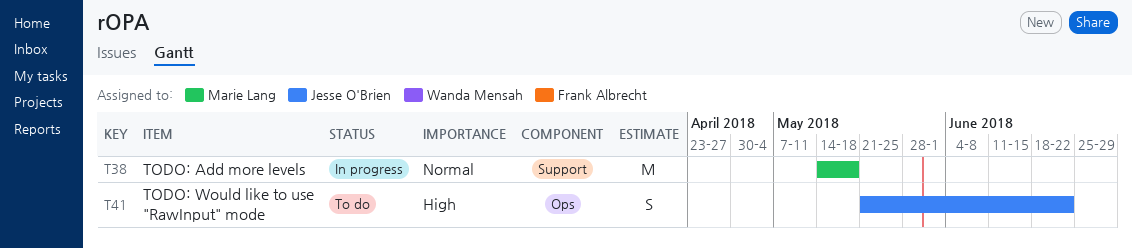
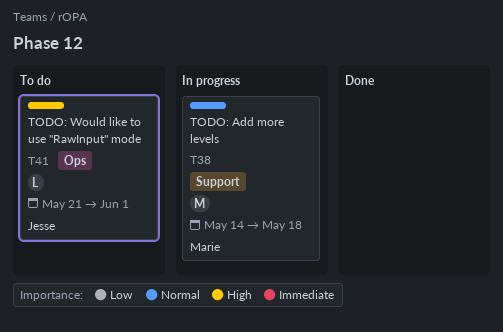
T41, estimate: S -> L
T41, due: Jun 22 -> Jun 1

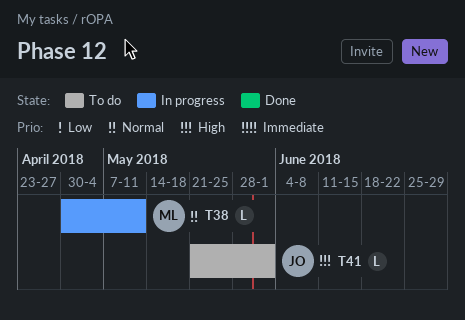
T38, estimate: M -> L
T38, start: May 14 -> Apr 30
T38, due: May 18 -> May 11

